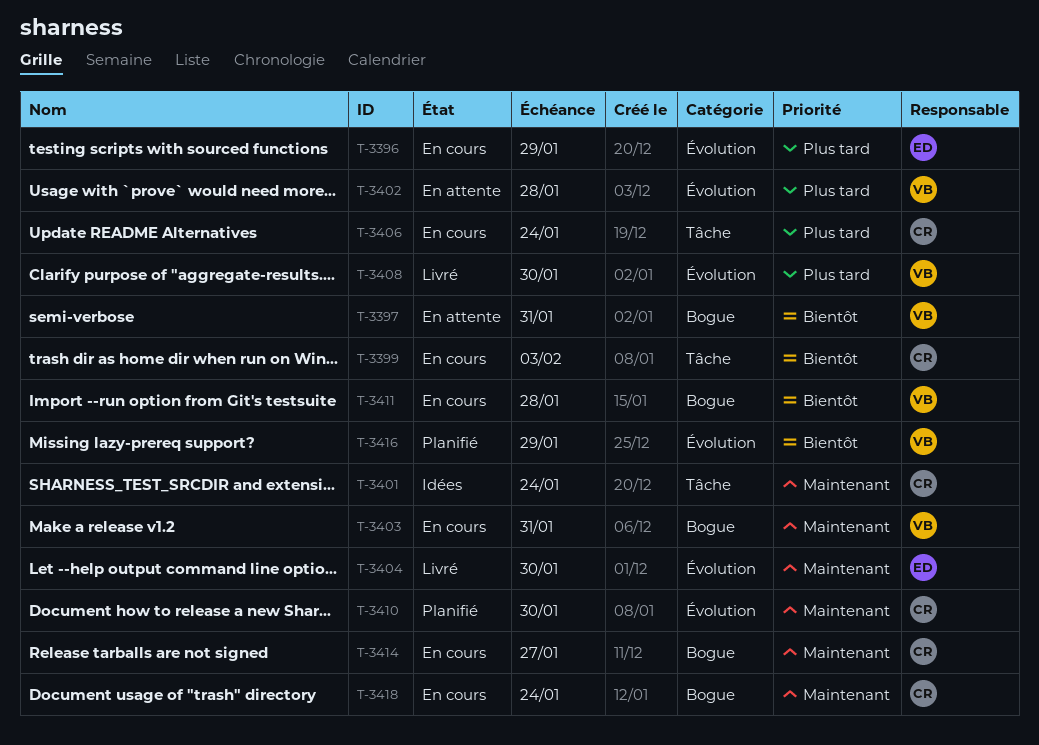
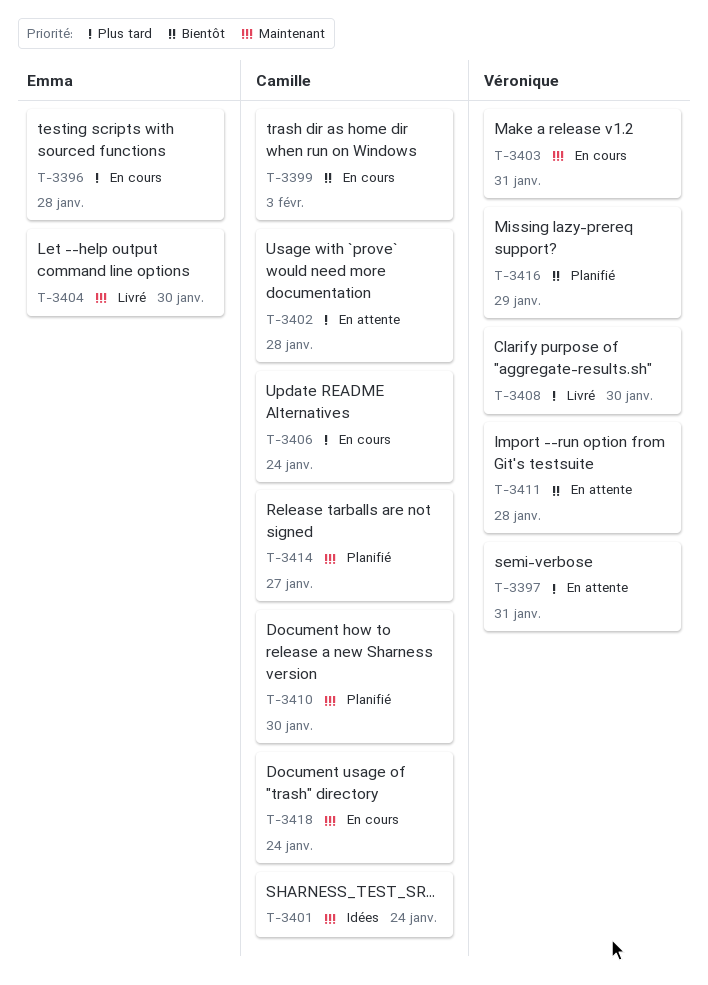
T-3396, due: Jan 29 -> Jan 28
T-3397, priority: Bientôt -> Plus tard
T-3402, owner: Véronique -> Camille
T-3411, status: En cours -> En attente
T-3414, status: En cours -> Planifié

